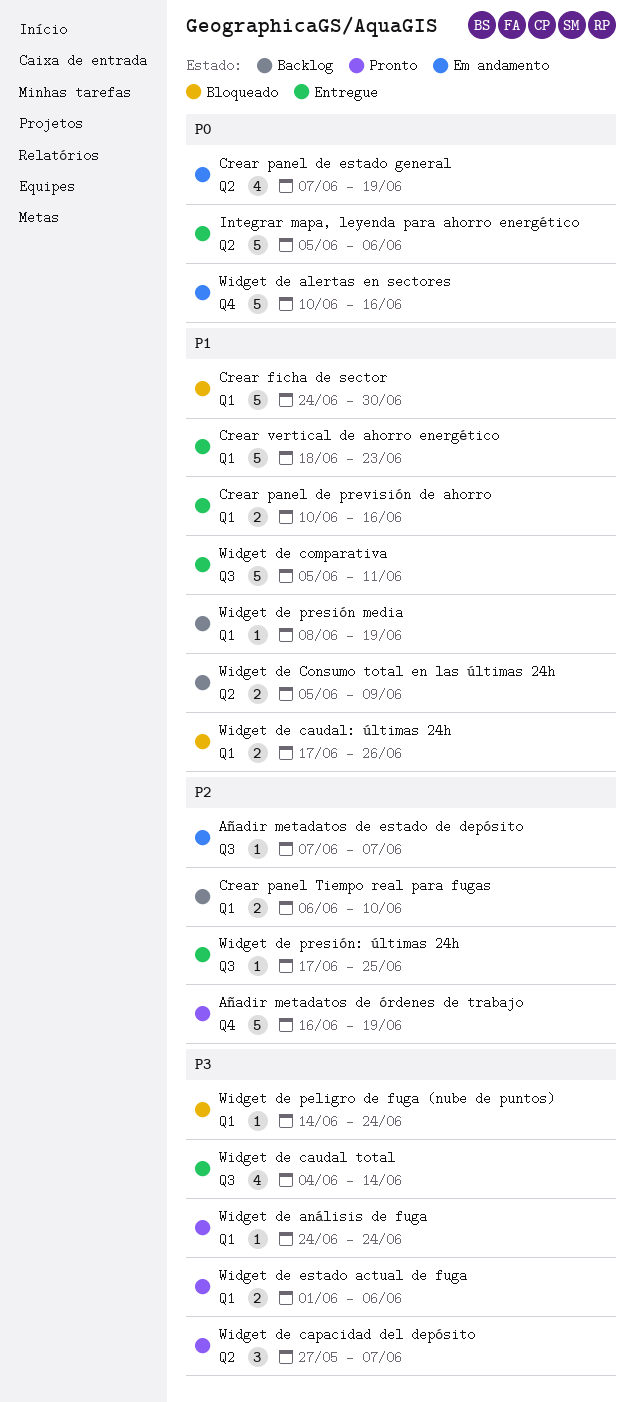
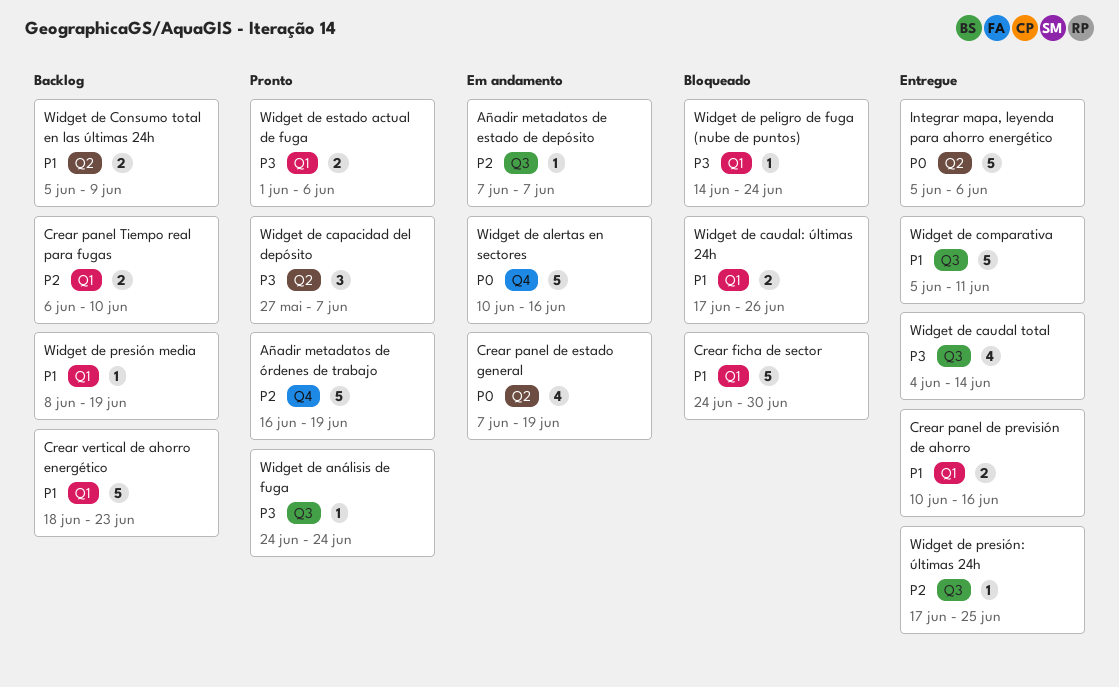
Crear vertical de ahorro energético, status: Entregue -> Backlog
Widget de análisis de fuga, label: Q1 -> Q3

